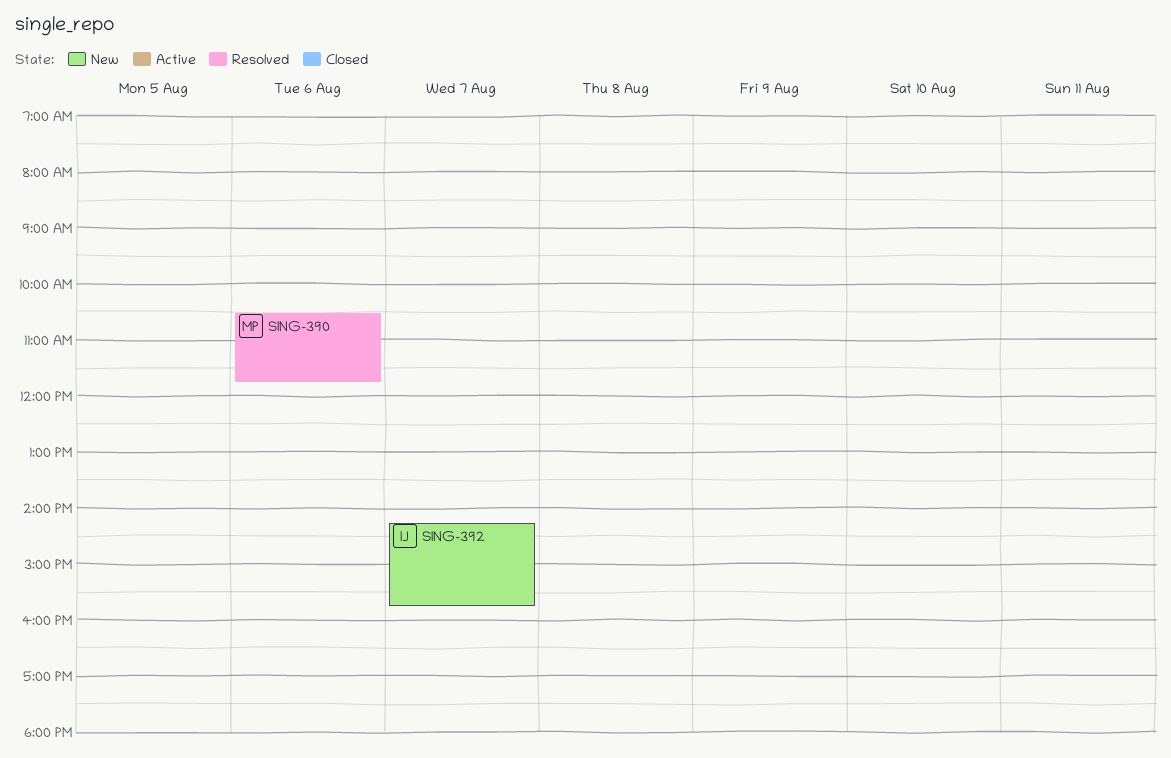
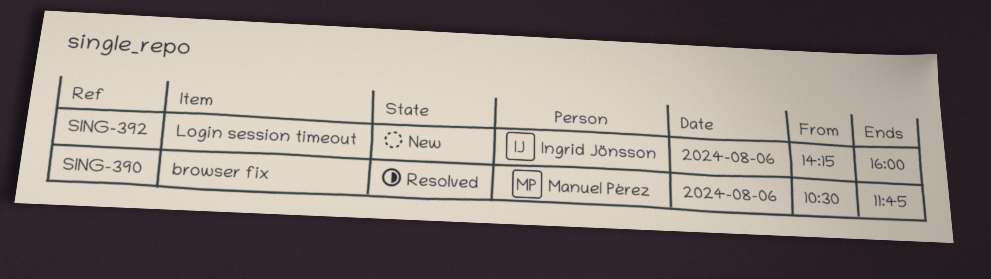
SING-392, day: Aug 7 -> Aug 6
SING-392, ends: 15:45 -> 16:00

